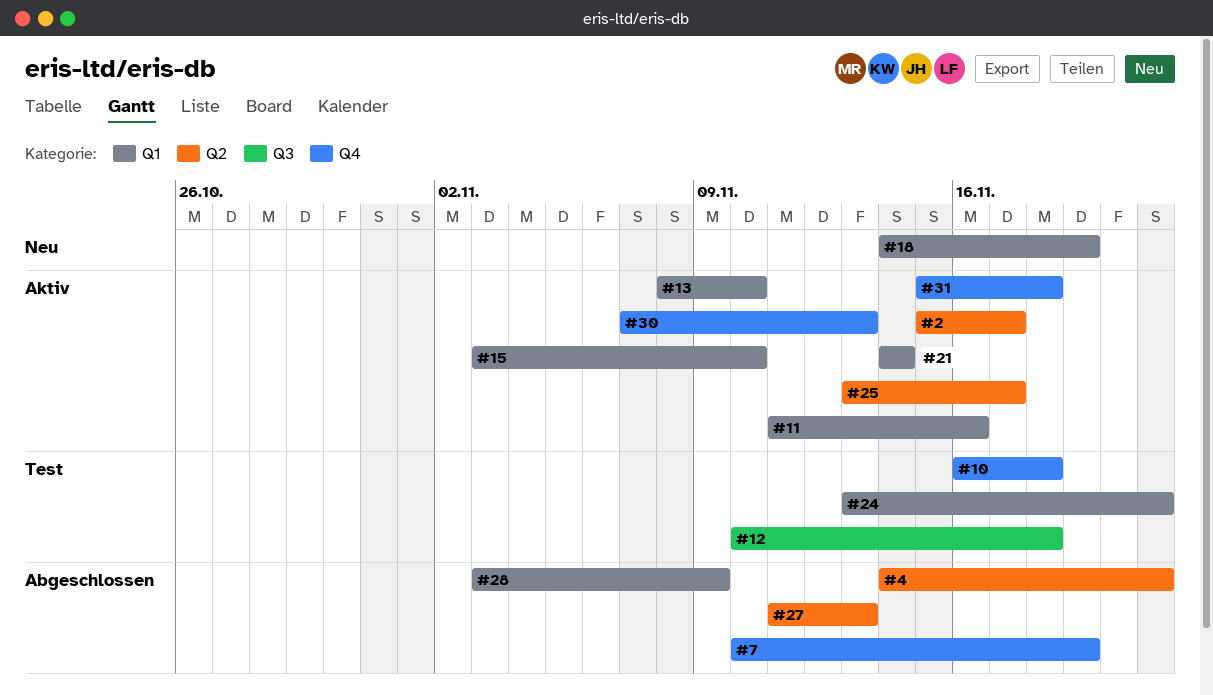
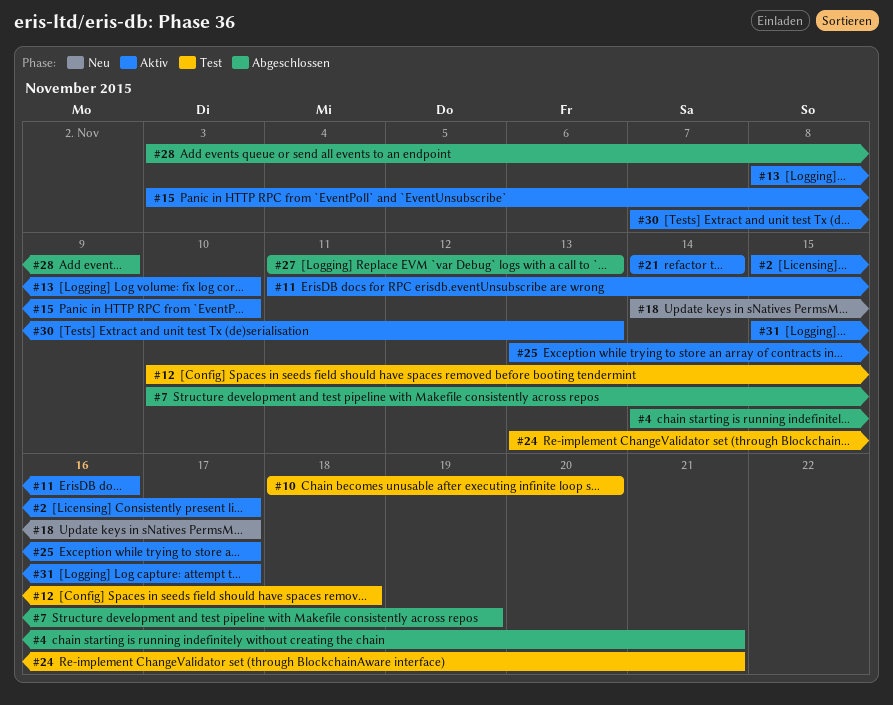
#10, start: Nov 16 -> Nov 18
#10, due: Nov 18 -> Nov 20
#18, due: Nov 19 -> Nov 17
#31, due: Nov 18 -> Nov 17

